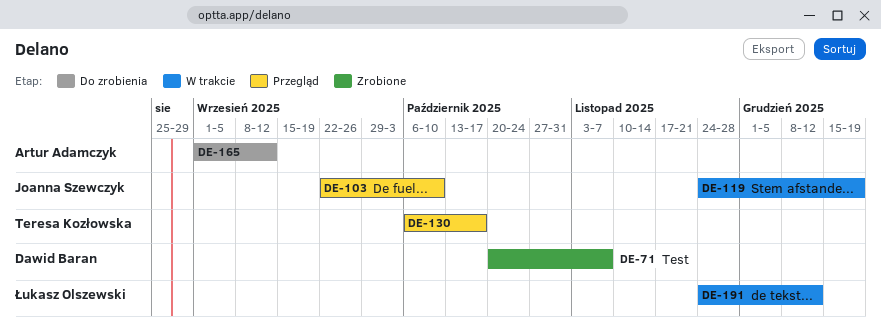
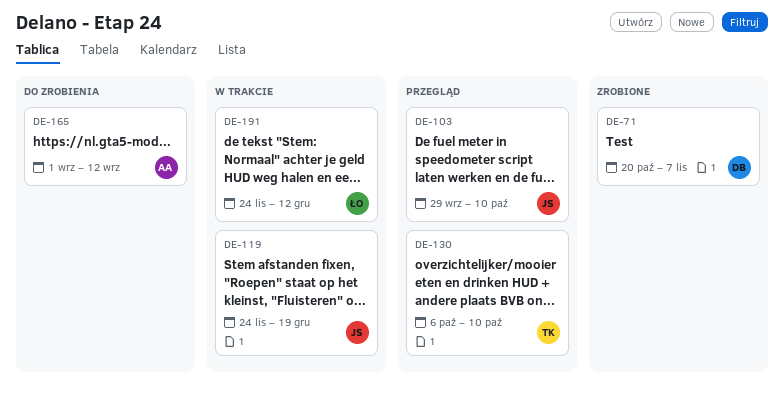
DE-103, start: Sep 22 -> Sep 29
DE-130, due: Oct 17 -> Oct 10

